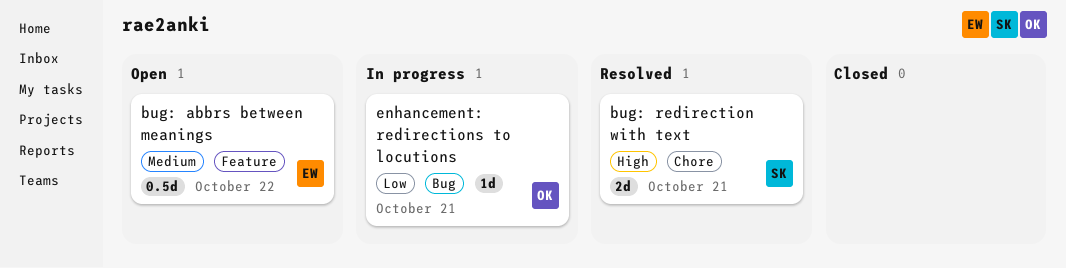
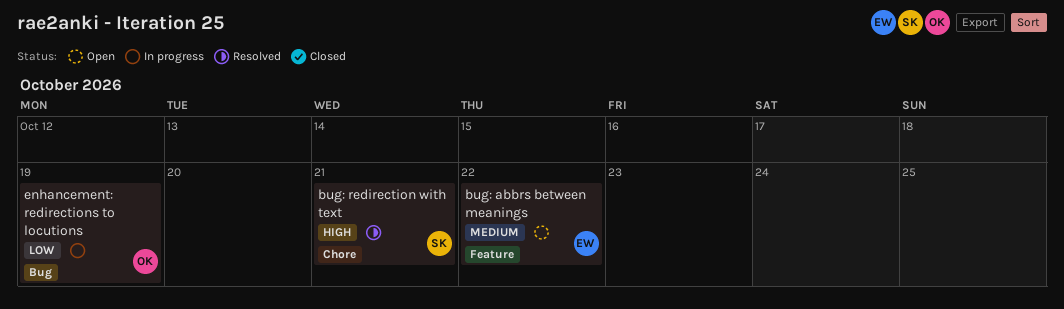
enhancement: redirections to locutions, due: Oct 21 -> Oct 19

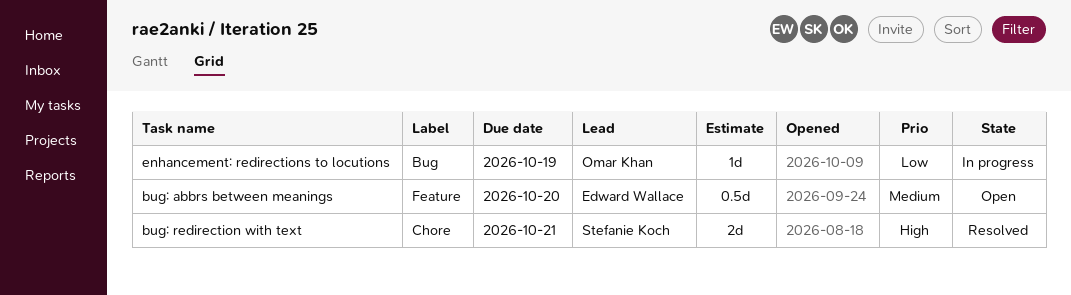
bug: abbrs between meanings, due: Oct 22 -> Oct 20

